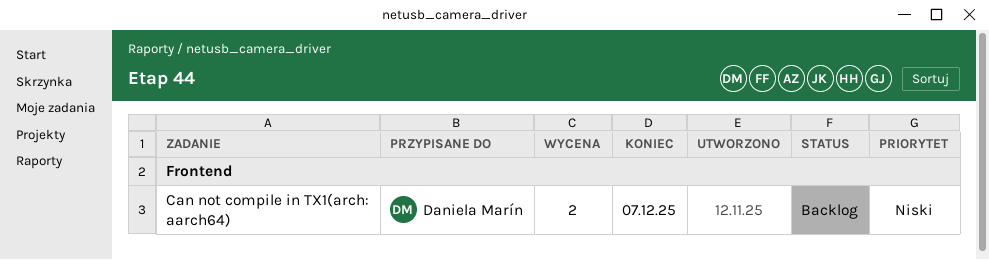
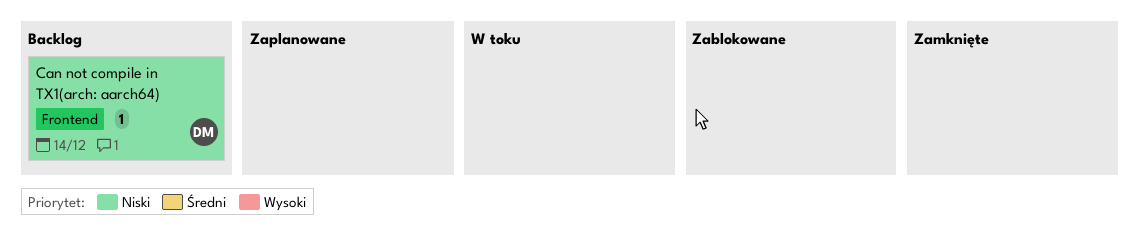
Can not compile in TX1(arch: aarch64), estimate: 2 -> 1
Can not compile in TX1(arch: aarch64), due: Dec 7 -> Dec 14

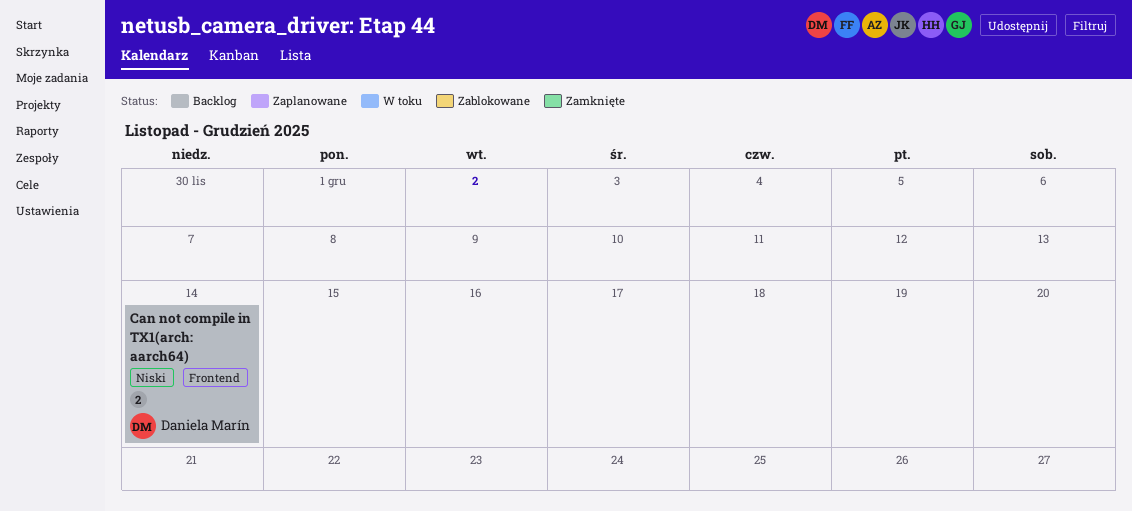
Can not compile in TX1(arch: aarch64), estimate: 1 -> 2

